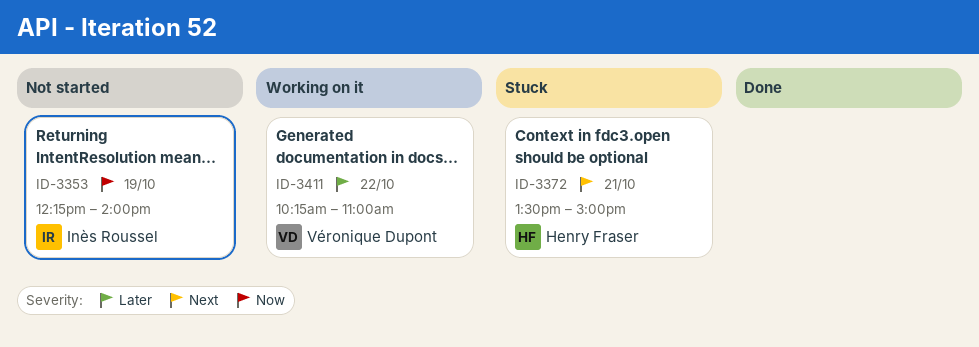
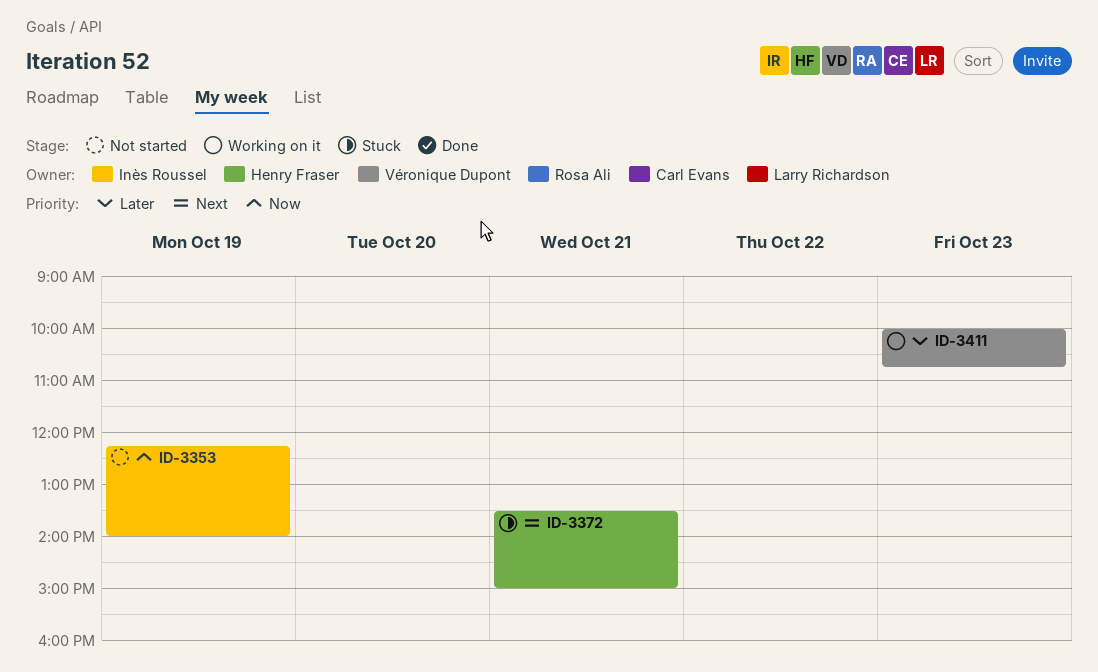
ID-3411, day: Oct 22 -> Oct 23
ID-3411, begins: 10:15 -> 10:00
ID-3411, ends: 11:00 -> 10:45

